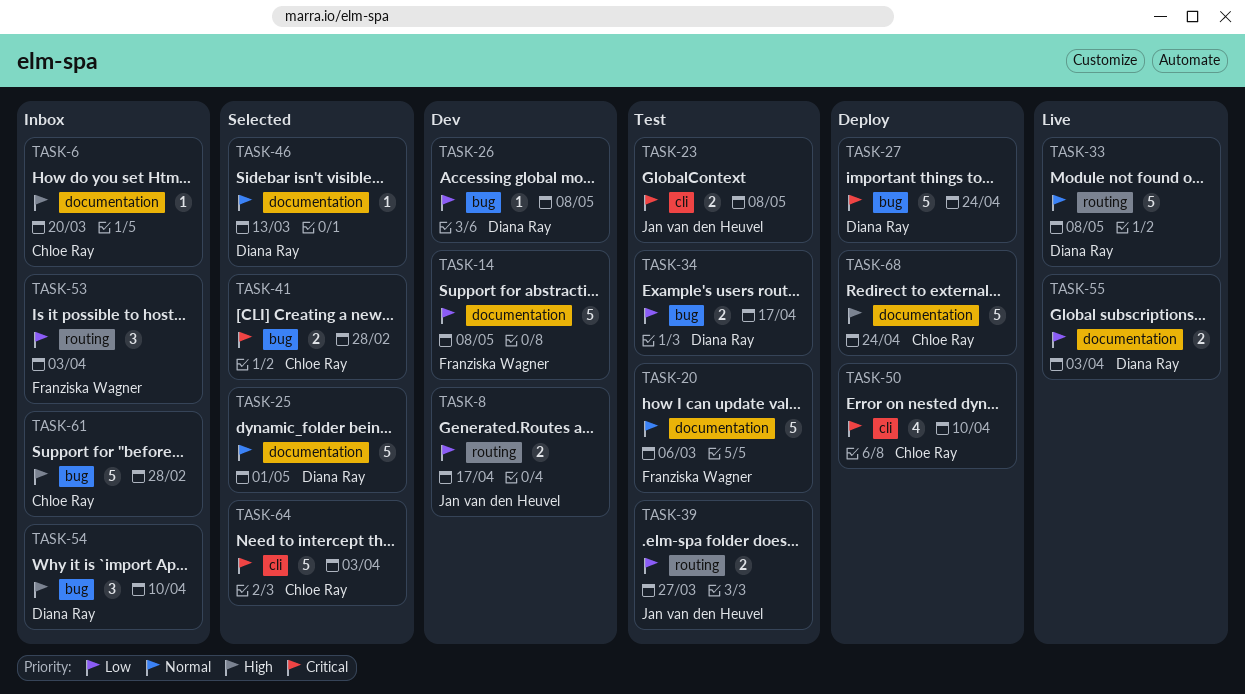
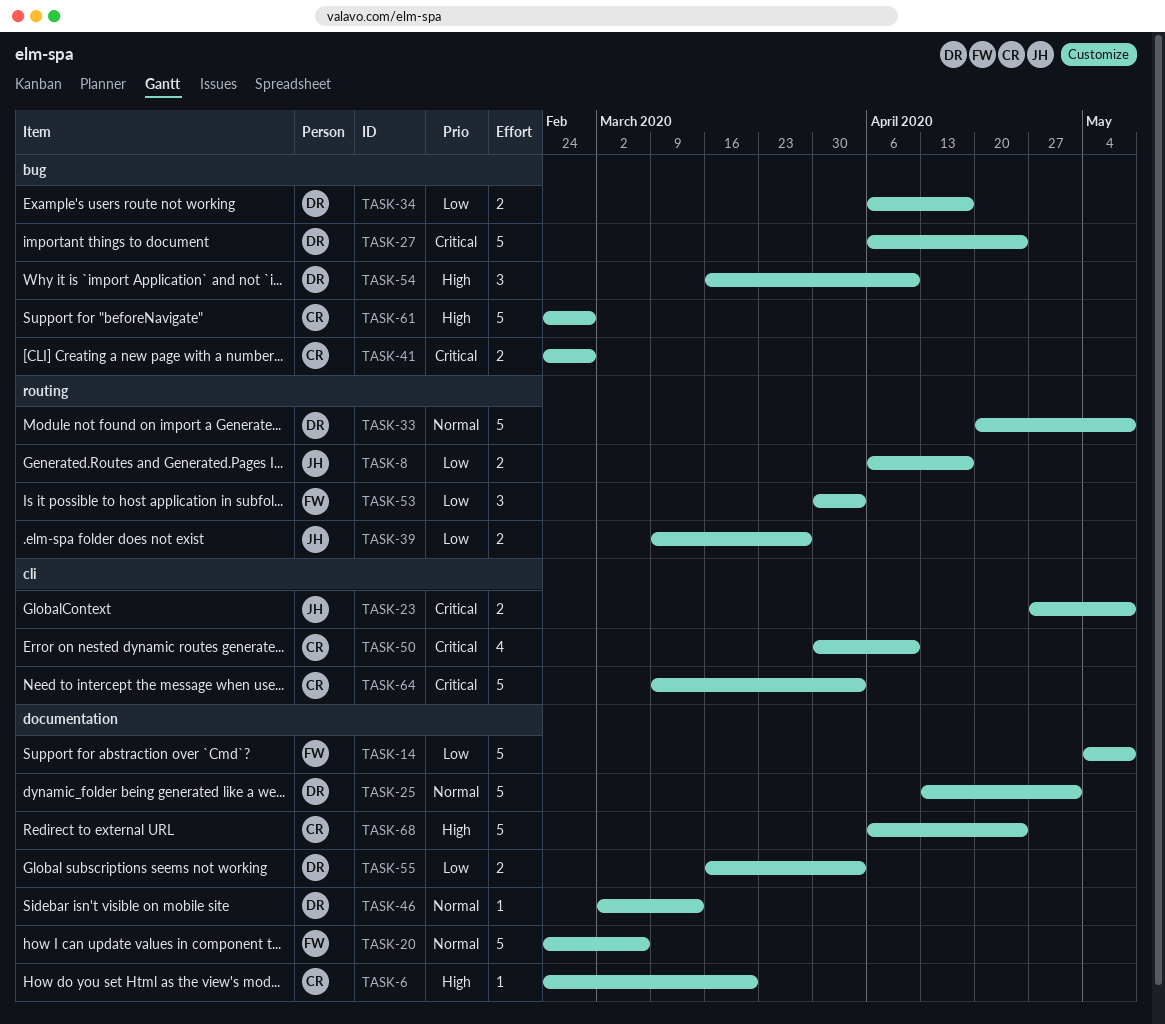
TASK-26: present -> none

